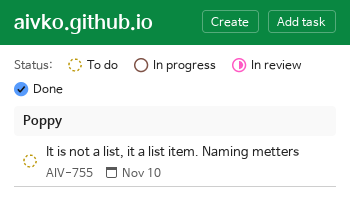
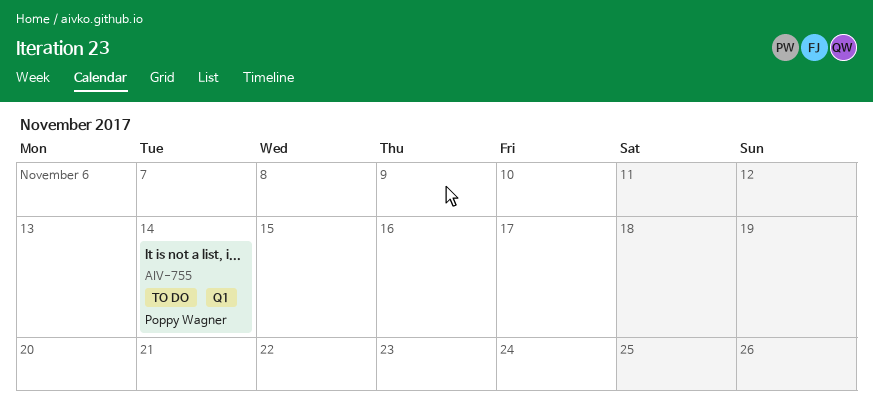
AIV-755, due: Nov 10 -> Nov 14

